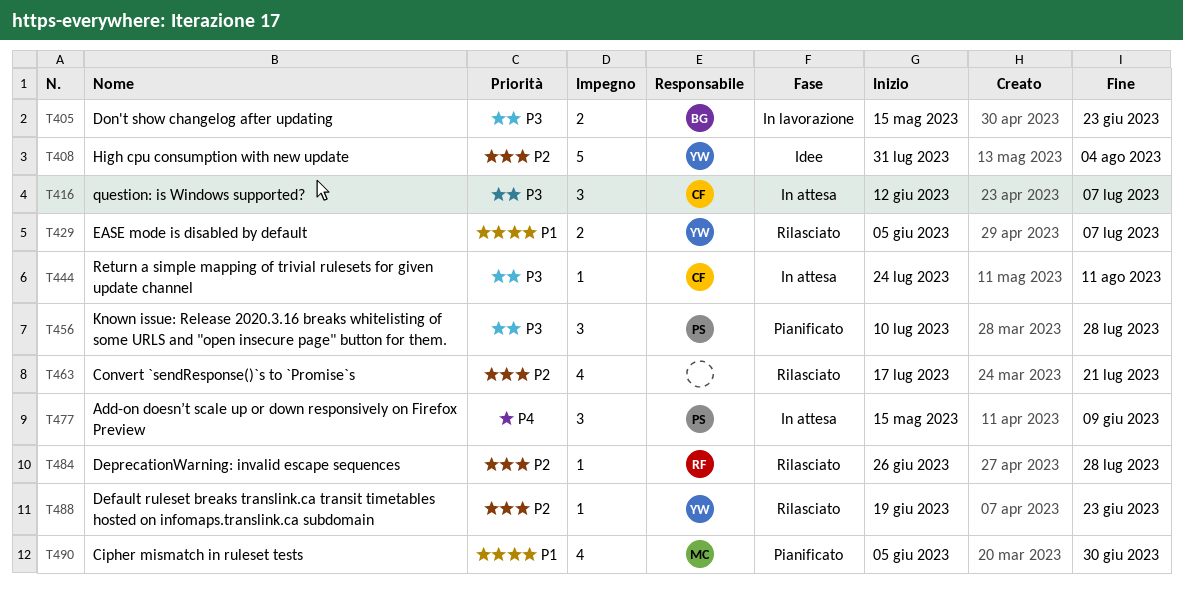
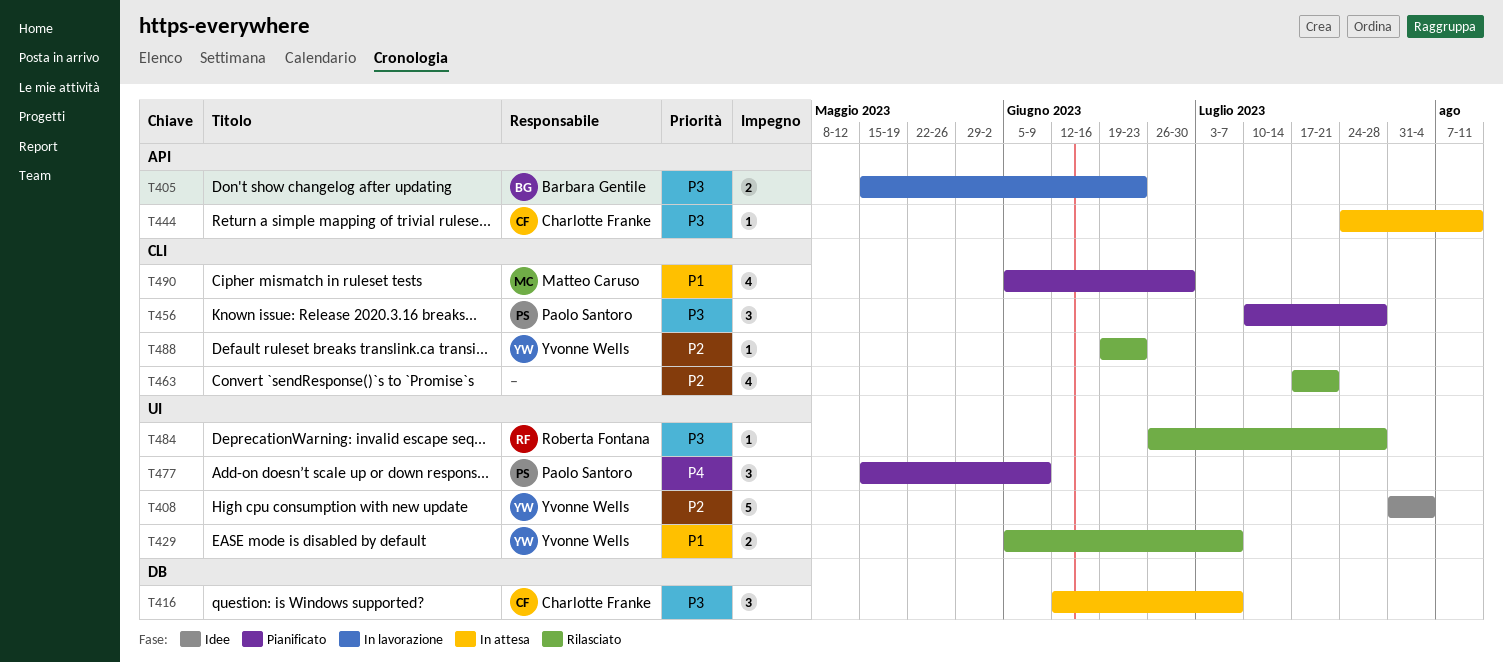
T477, status: In attesa -> Pianificato
T484, priority: P2 -> P3

